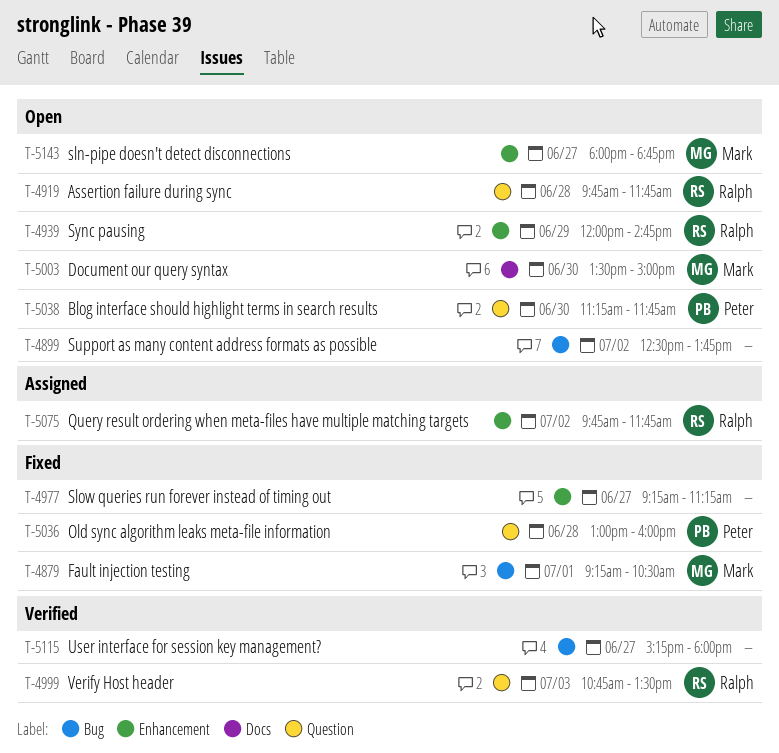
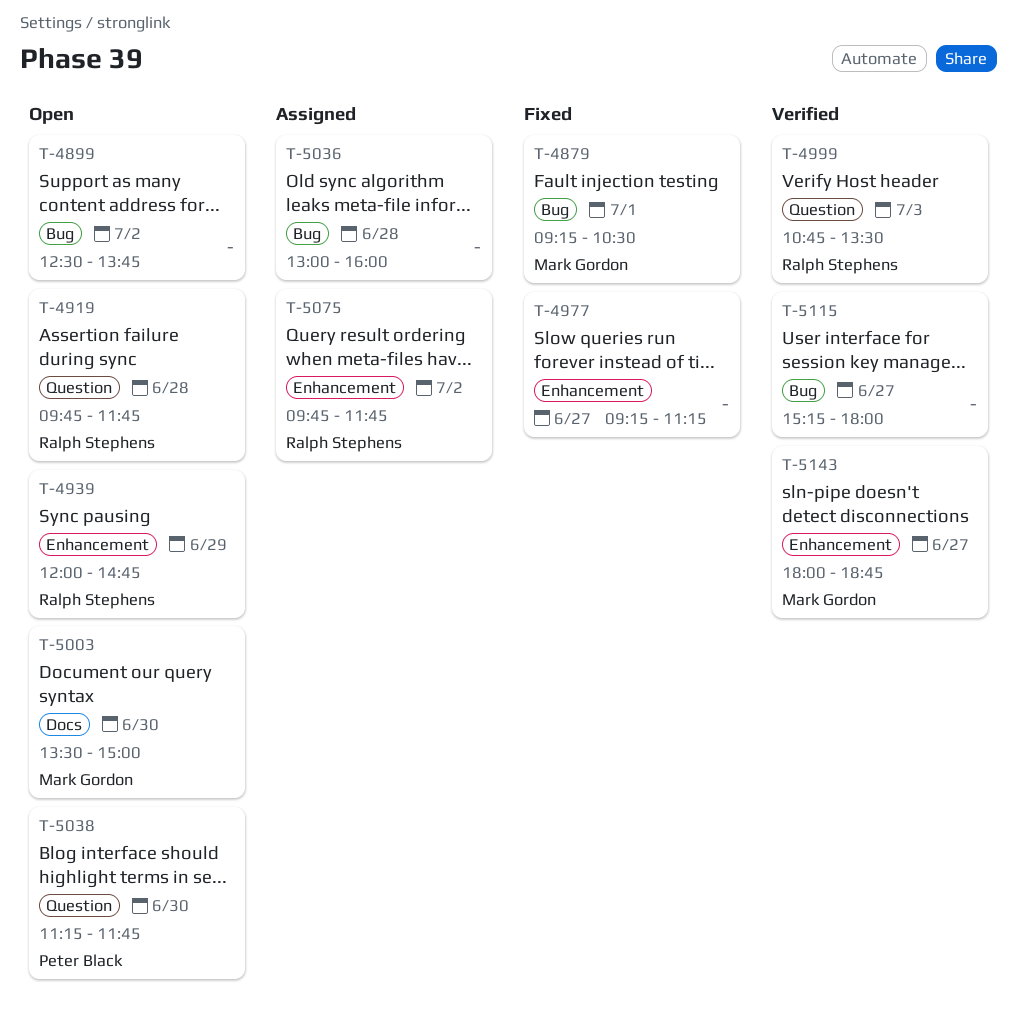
T-5036, status: Fixed -> Assigned
T-5036, owner: Peter Black -> none
T-5036, label: Question -> Bug
T-5143, status: Open -> Verified

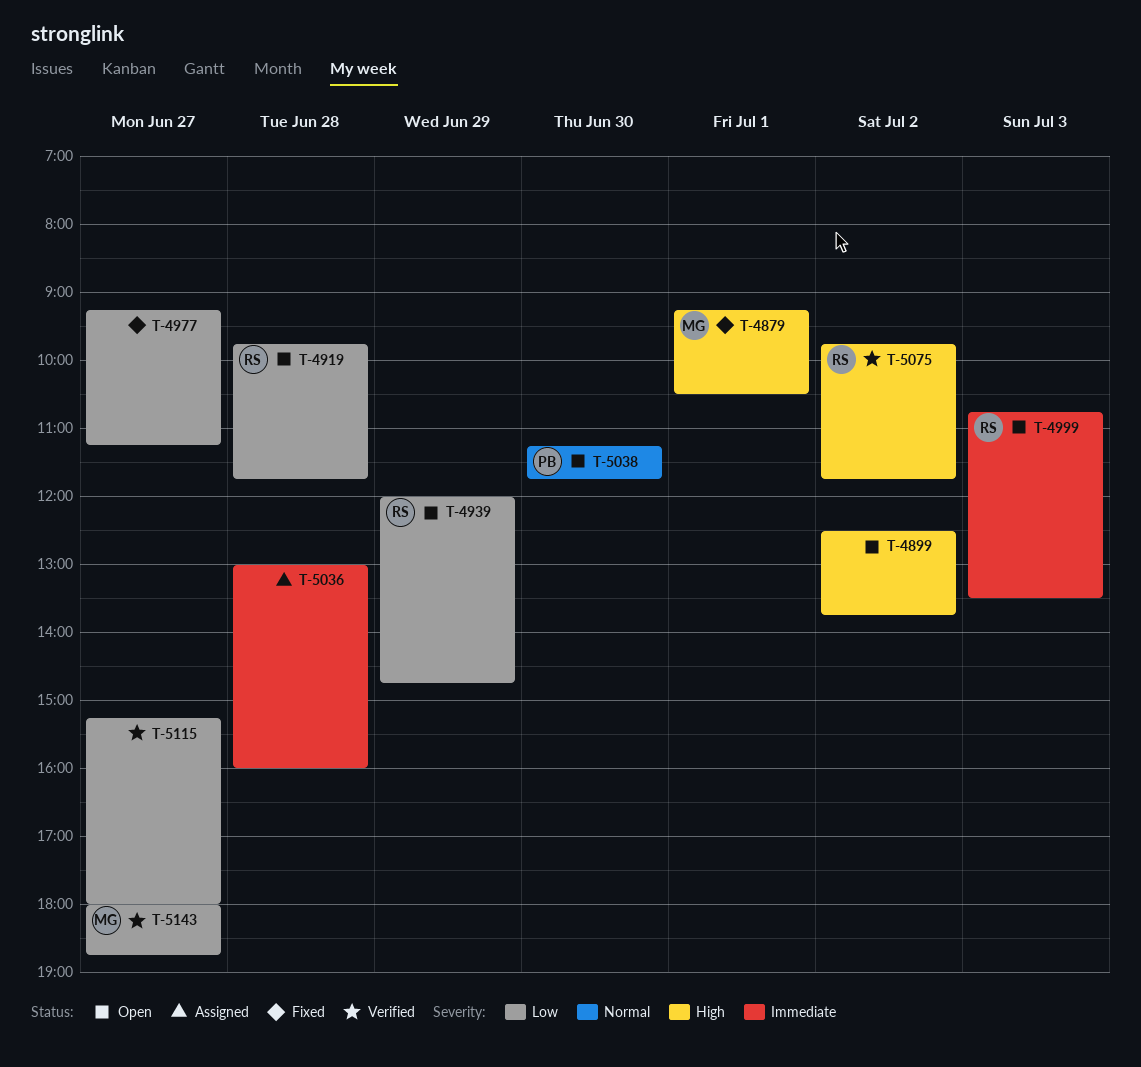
T-4999, status: Verified -> Open
T-5003: present -> none
T-5075, status: Assigned -> Verified

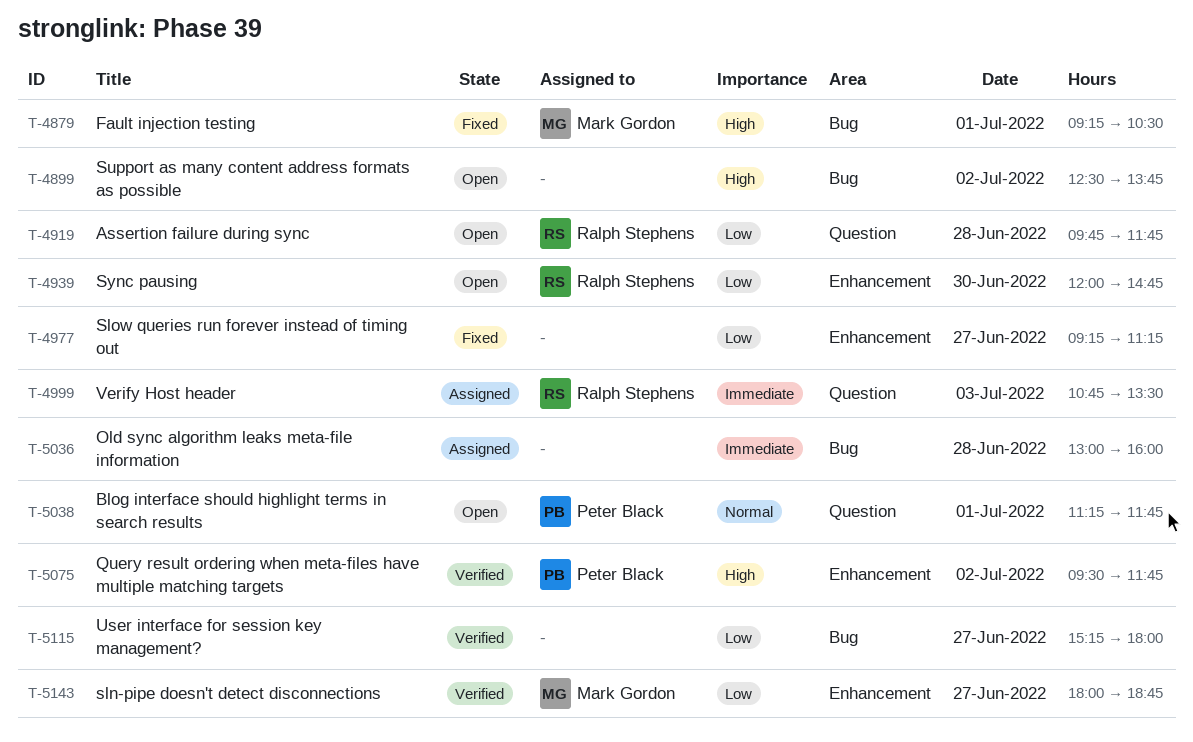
T-4939, day: Jun 29 -> Jun 30
T-4999, status: Open -> Assigned
T-5038, day: Jun 30 -> Jul 1
T-5075, owner: Ralph Stephens -> Peter Black
T-5075, begins: 09:45 -> 09:30

